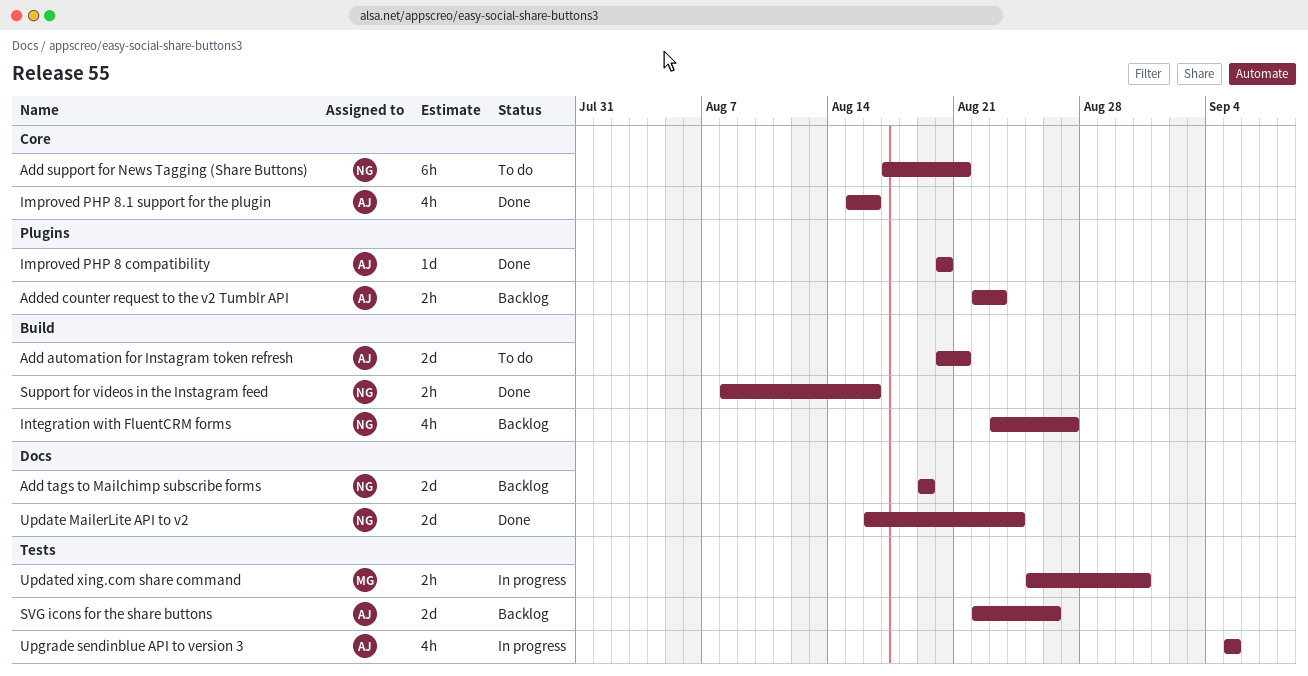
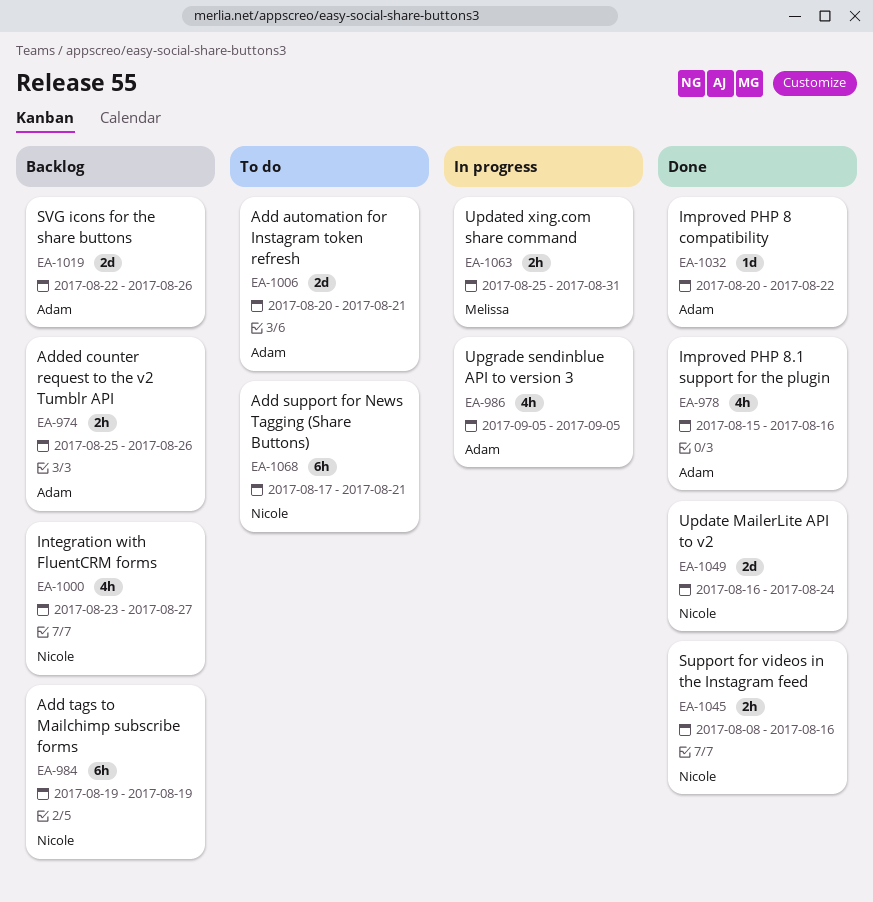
Add tags to Mailchimp subscribe forms, estimate: 2d -> 6h
Added counter request to the v2 Tumblr API, start: Aug 22 -> Aug 25
Added counter request to the v2 Tumblr API, due: Aug 23 -> Aug 26
Improved PHP 8 compatibility, due: Aug 20 -> Aug 22

